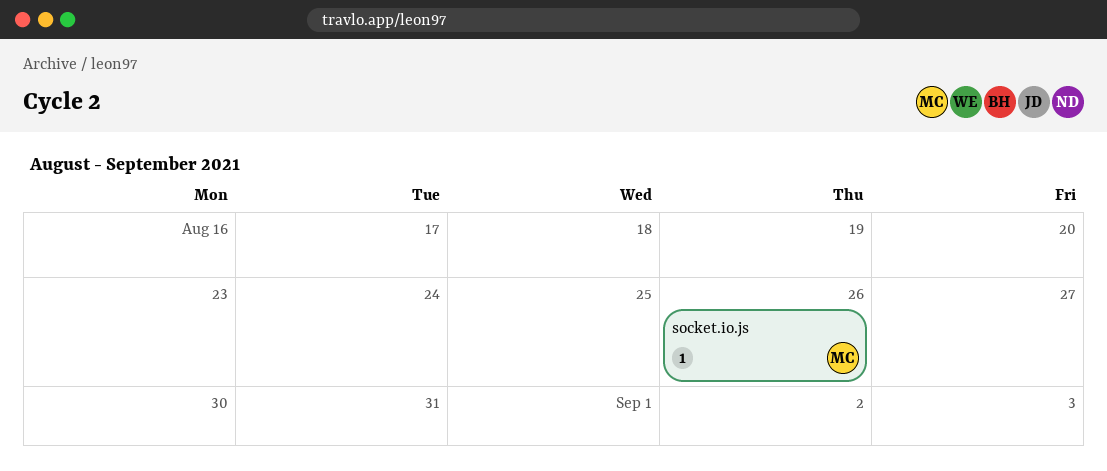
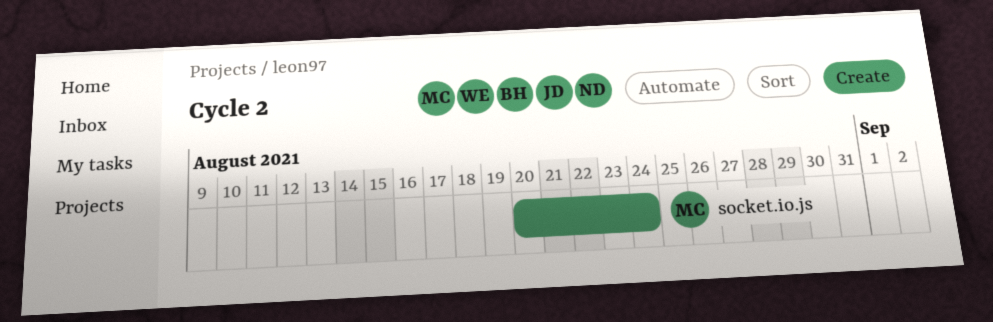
socket.io.js, due: Aug 26 -> Aug 24

